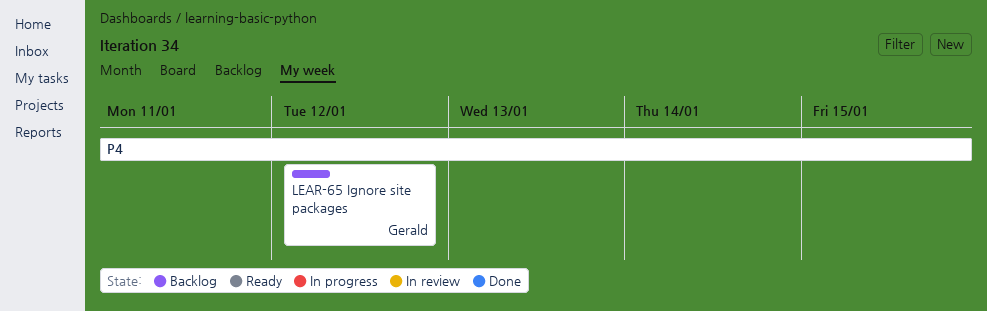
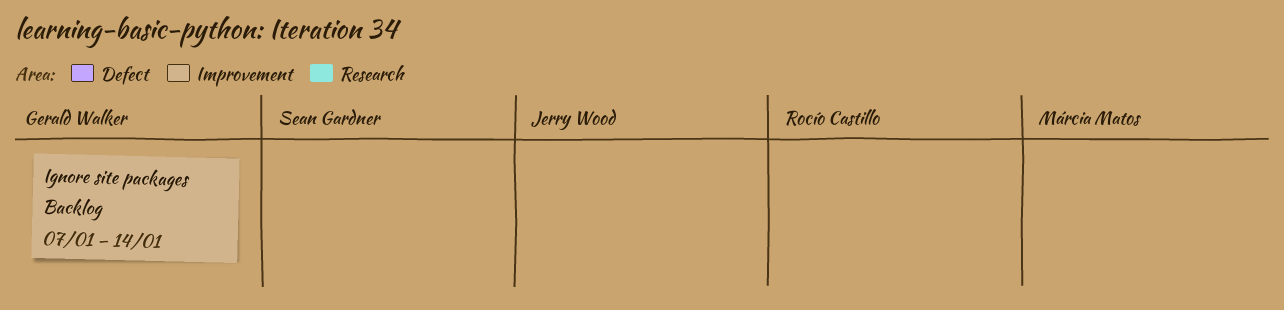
Ignore site packages, due: Jan 12 -> Jan 14

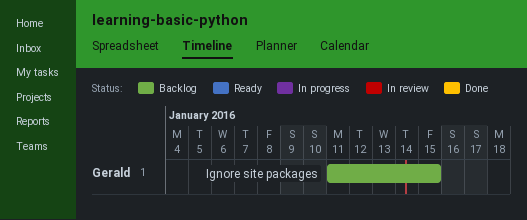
Ignore site packages, start: Jan 7 -> Jan 11
Ignore site packages, due: Jan 14 -> Jan 15

